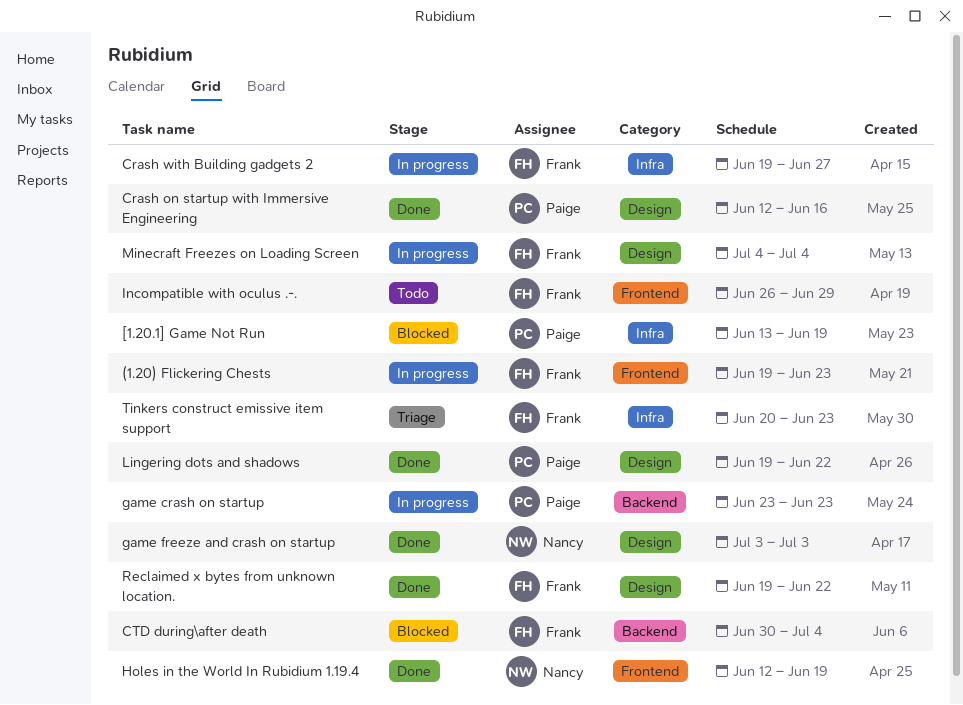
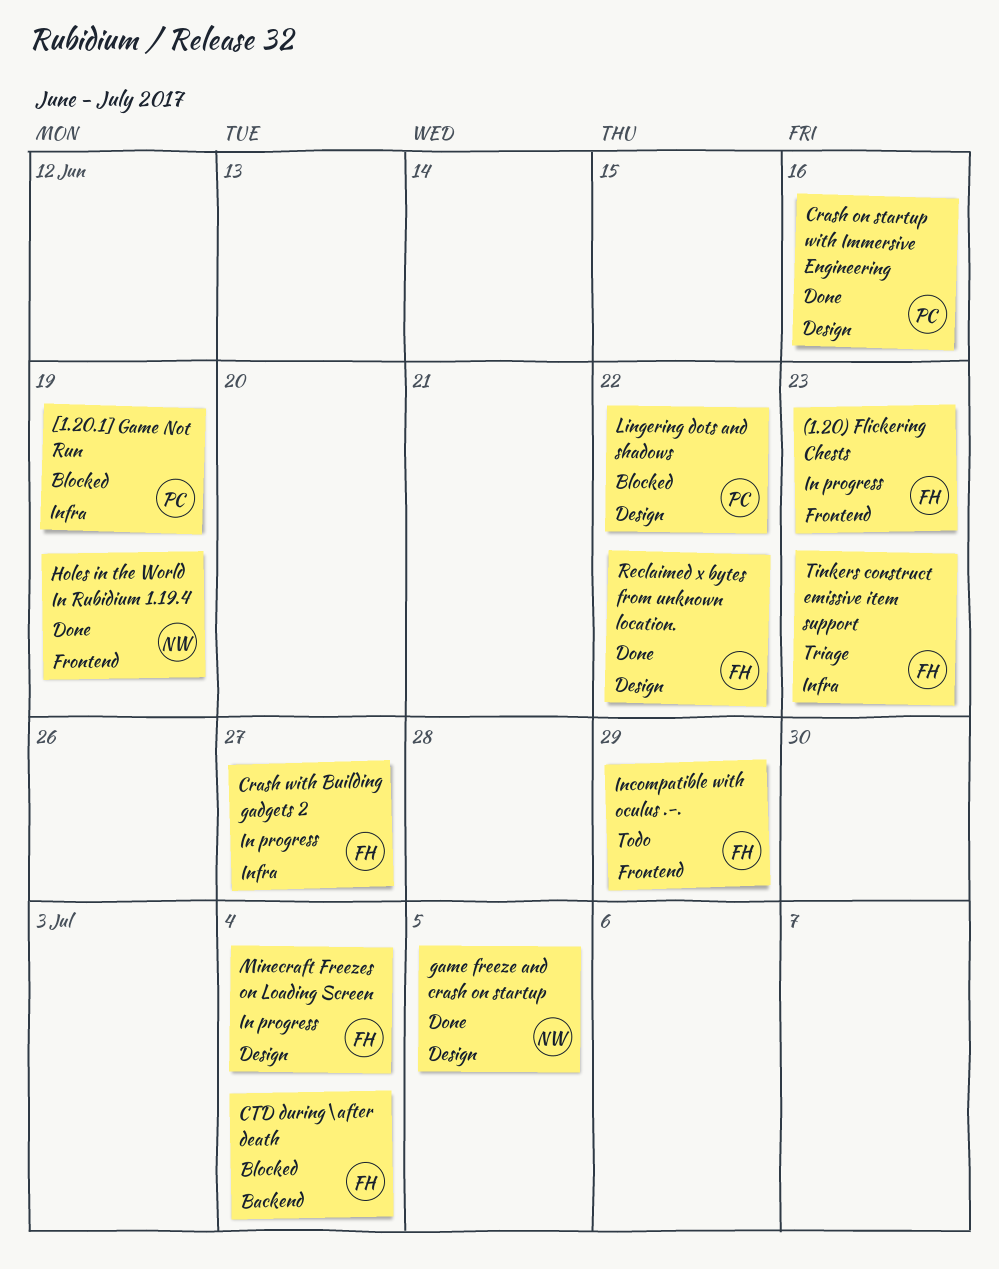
game crash on startup: present -> none
game freeze and crash on startup, due: Jul 3 -> Jul 5
Lingering dots and shadows, status: Done -> Blocked

